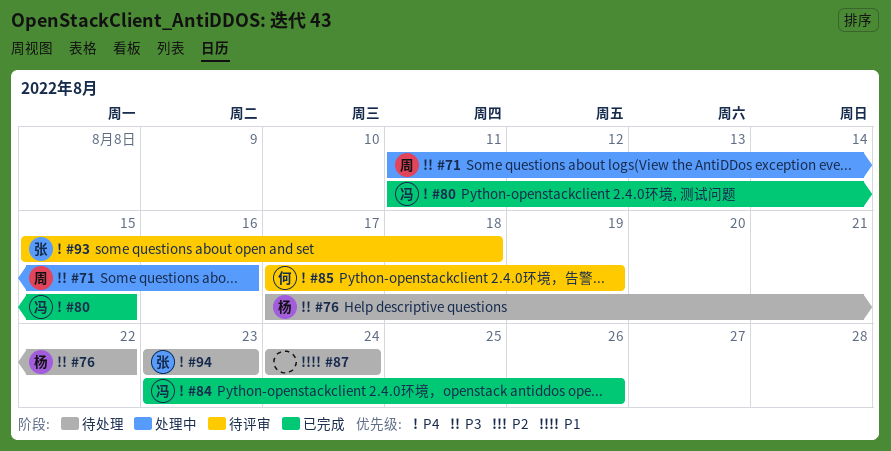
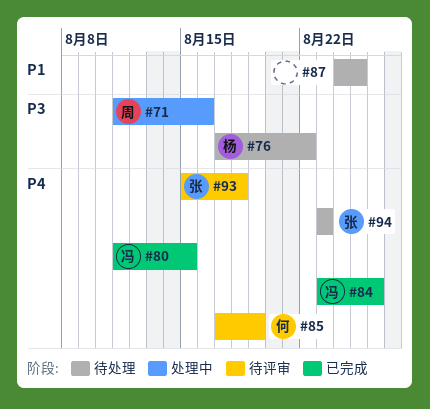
#87, due: Aug 24 -> Aug 25

